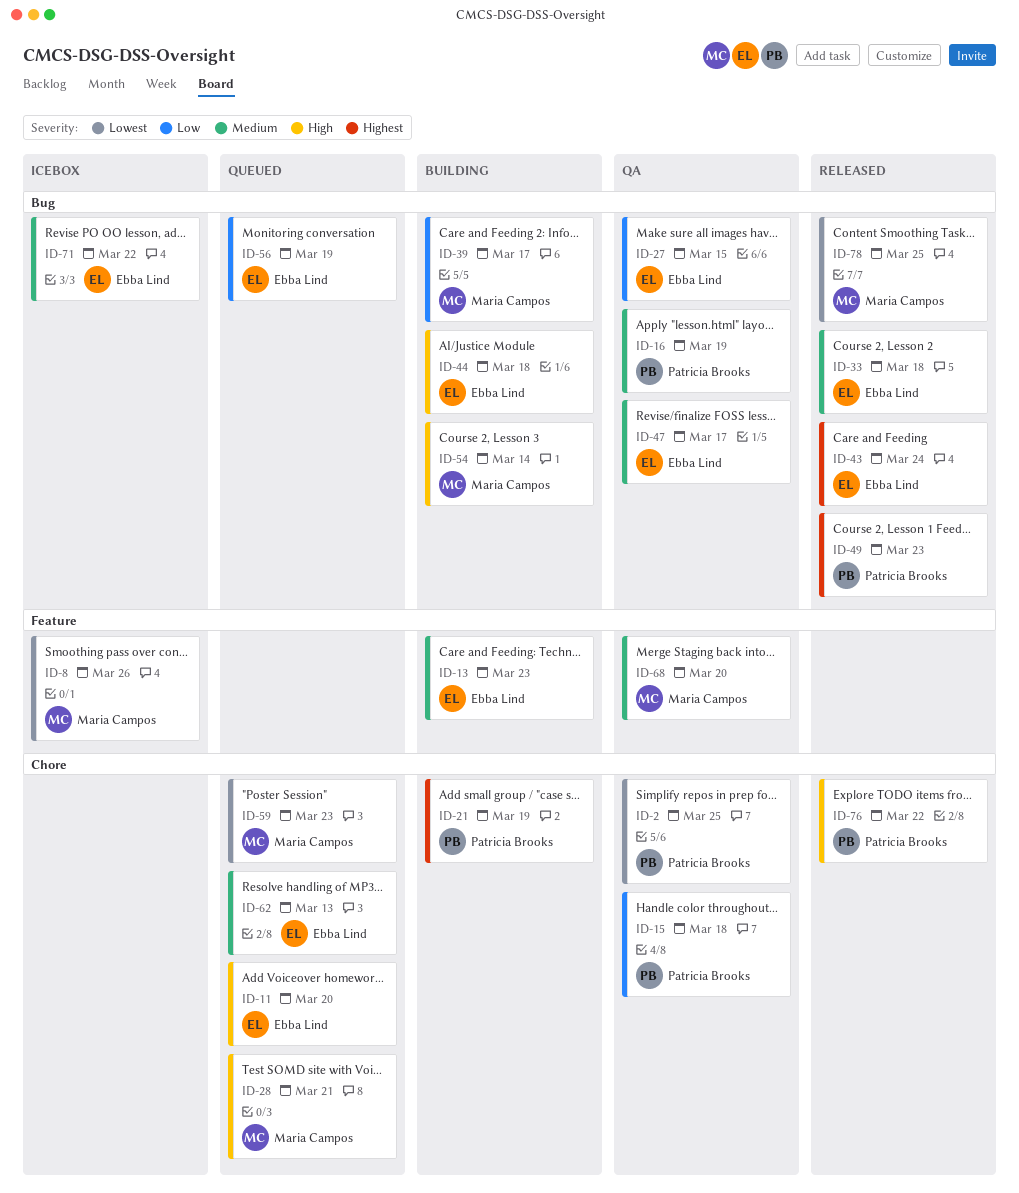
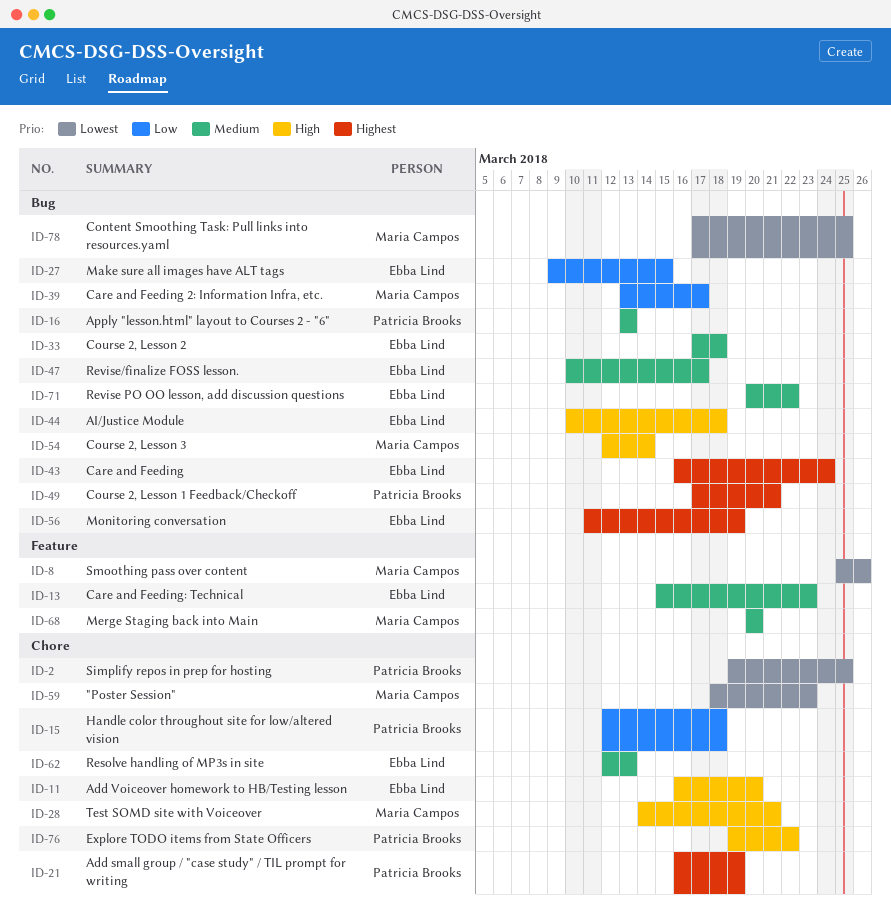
ID-16, due: Mar 19 -> Mar 13
ID-49, due: Mar 23 -> Mar 21
ID-56, priority: Low -> Highest

